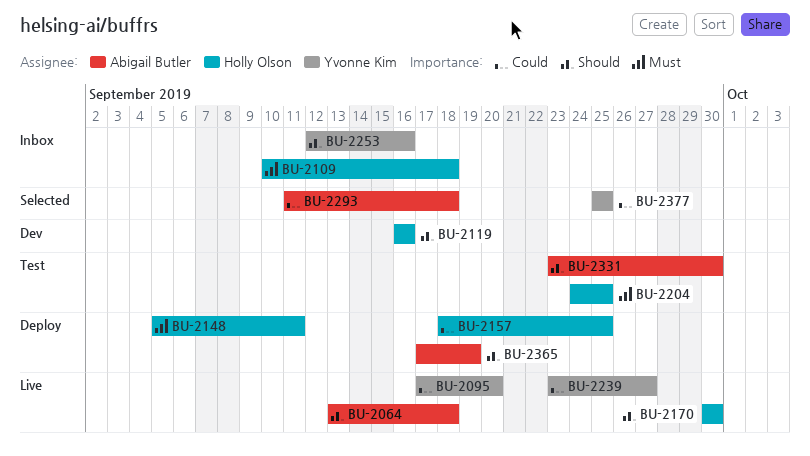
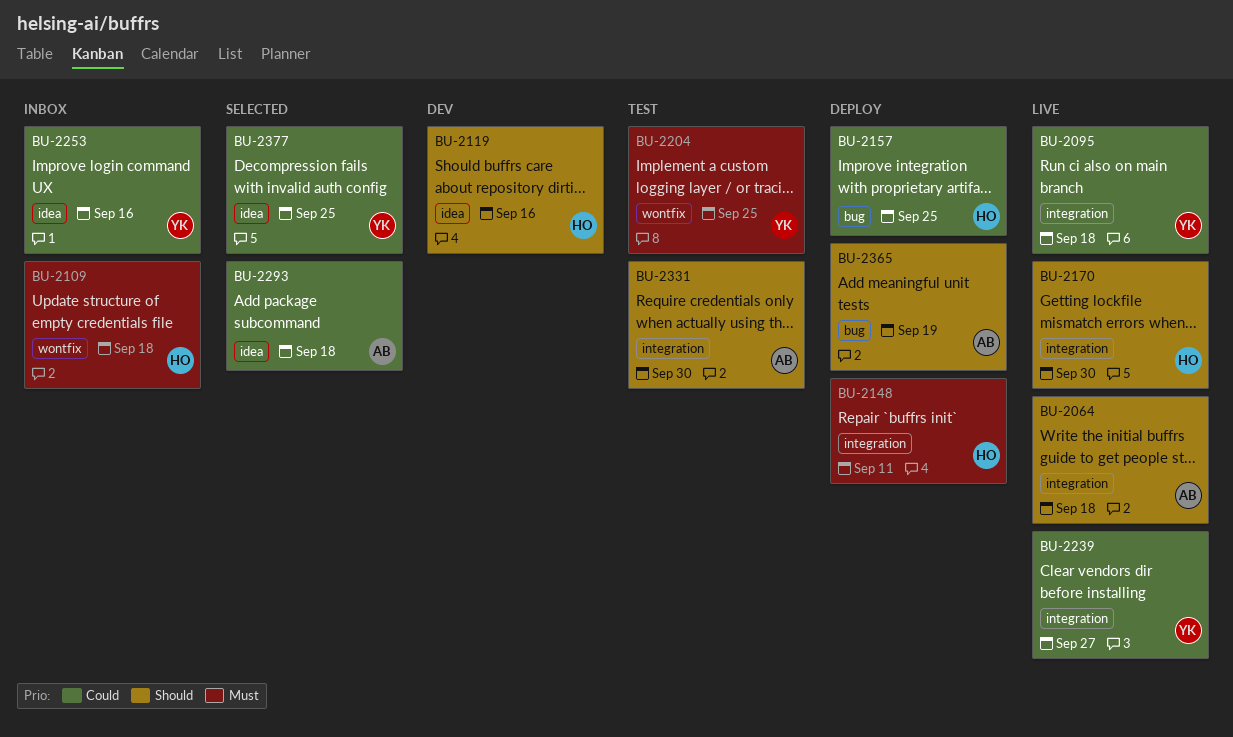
BU-2095, due: Sep 20 -> Sep 18
BU-2204, owner: Holly Olson -> Yvonne Kim
BU-2253, priority: Should -> Could

